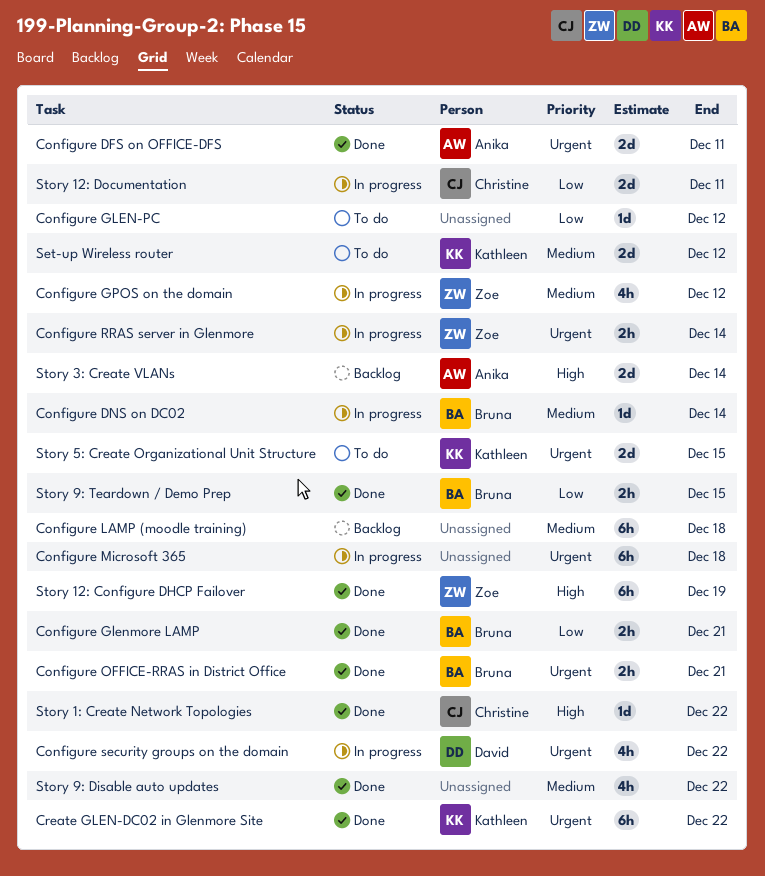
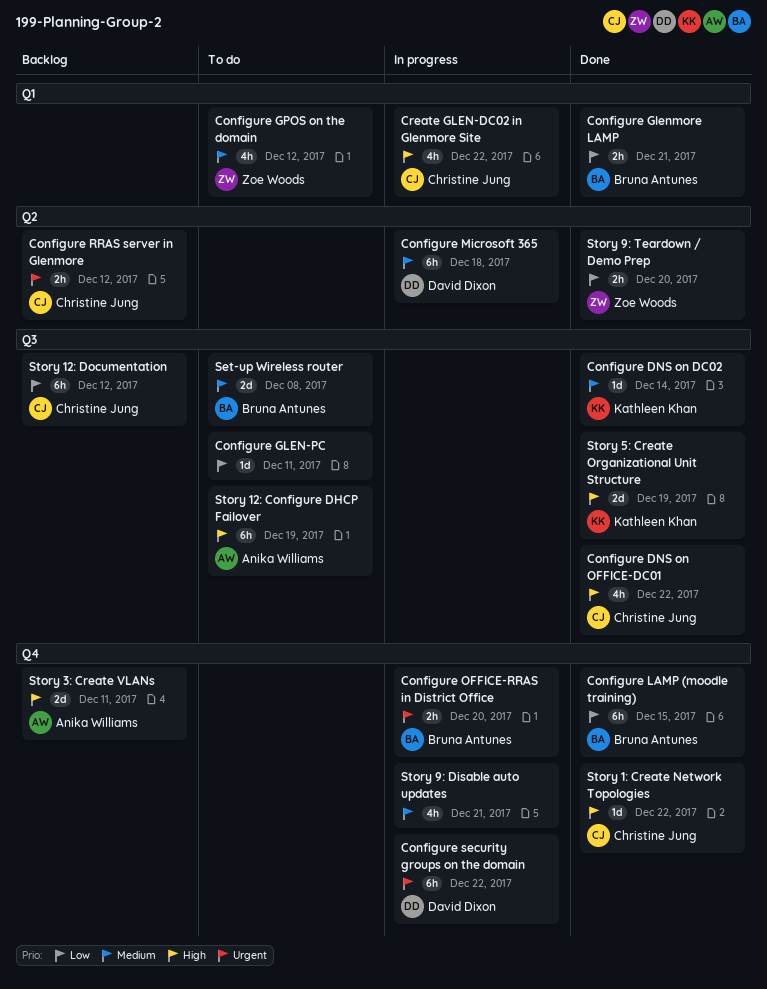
Configure DFS on OFFICE-DFS: present -> none
Configure DNS on DC02, status: In progress -> Done
Configure DNS on DC02, owner: Bruna Antunes -> Kathleen Khan
Configure DNS on OFFICE-DC01: none -> present
Configure GLEN-PC, due: Dec 12 -> Dec 11
Configure GPOS on the domain, status: In progress -> To do
Configure LAMP (moodle training), status: Backlog -> Done
Configure LAMP (moodle training), owner: none -> Bruna Antunes
Configure LAMP (moodle training), priority: Medium -> Low
Configure LAMP (moodle training), due: Dec 18 -> Dec 15
Configure Microsoft 365, owner: none -> David Dixon
Configure Microsoft 365, priority: Urgent -> Medium
Configure OFFICE-RRAS in District Office, status: Done -> In progress
Configure OFFICE-RRAS in District Office, due: Dec 21 -> Dec 20
Configure RRAS server in Glenmore, status: In progress -> Backlog
Configure RRAS server in Glenmore, owner: Zoe Woods -> Christine Jung
Configure RRAS server in Glenmore, due: Dec 14 -> Dec 12
Configure security groups on the domain, estimate: 4h -> 6h
Create GLEN-DC02 in Glenmore Site, status: Done -> In progress
Create GLEN-DC02 in Glenmore Site, owner: Kathleen Khan -> Christine Jung
Create GLEN-DC02 in Glenmore Site, priority: Urgent -> High
Create GLEN-DC02 in Glenmore Site, estimate: 6h -> 4h
Set-up Wireless router, owner: Kathleen Khan -> Bruna Antunes
Set-up Wireless router, due: Dec 12 -> Dec 8
Story 12: Configure DHCP Failover, status: Done -> To do
Story 12: Configure DHCP Failover, owner: Zoe Woods -> Anika Williams
Story 12: Documentation, status: In progress -> Backlog
Story 12: Documentation, estimate: 2d -> 6h
Story 12: Documentation, due: Dec 11 -> Dec 12
Story 3: Create VLANs, due: Dec 14 -> Dec 11
Story 5: Create Organizational Unit Structure, status: To do -> Done
Story 5: Create Organizational Unit Structure, priority: Urgent -> High
Story 5: Create Organizational Unit Structure, due: Dec 15 -> Dec 19
Story 9: Disable auto updates, status: Done -> In progress
Story 9: Disable auto updates, due: Dec 22 -> Dec 21
Story 9: Teardown / Demo Prep, owner: Bruna Antunes -> Zoe Woods
Story 9: Teardown / Demo Prep, due: Dec 15 -> Dec 20

